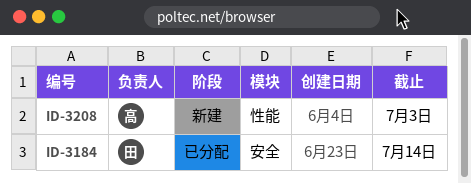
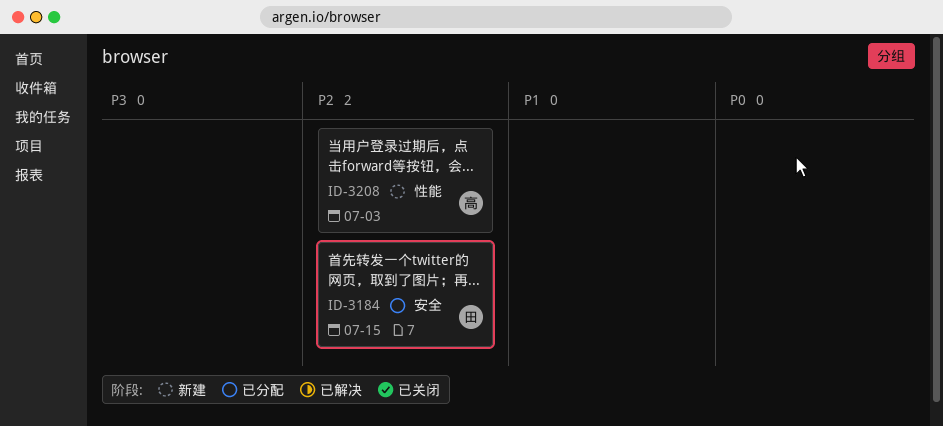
ID-3184, due: Jul 14 -> Jul 15

